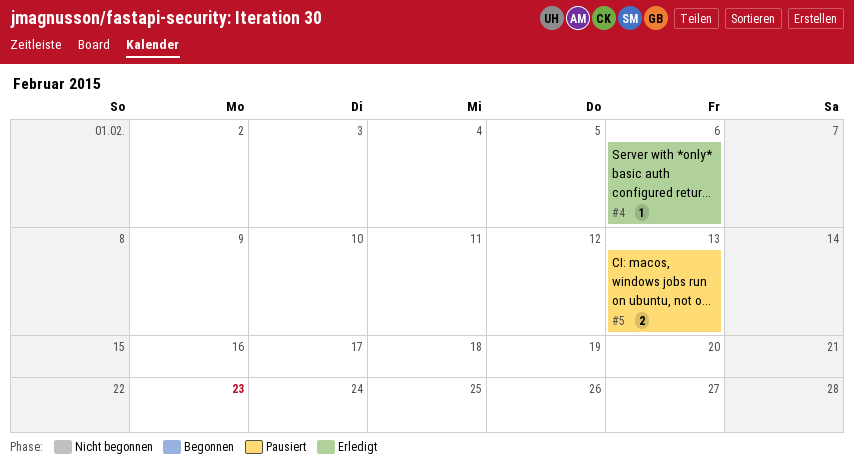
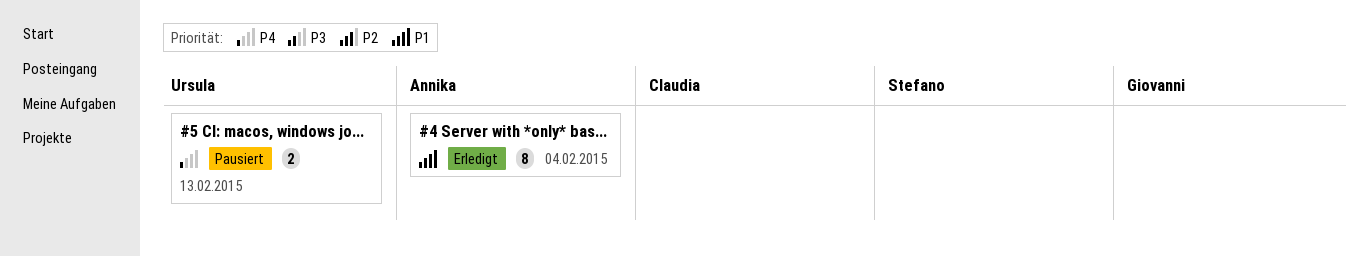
#4, estimate: 1 -> 8
#4, due: Feb 6 -> Feb 4

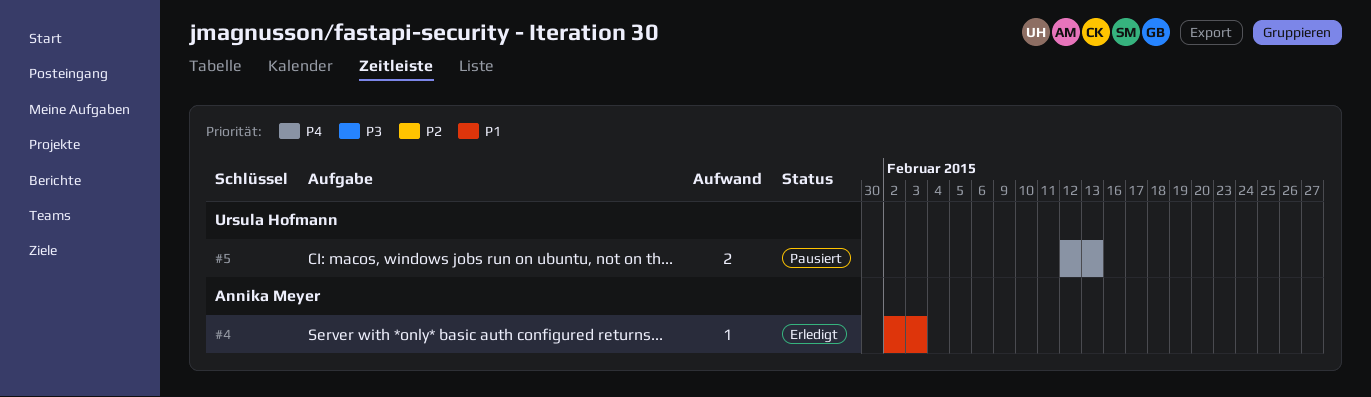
#4, estimate: 8 -> 1
#4, due: Feb 4 -> Feb 3

